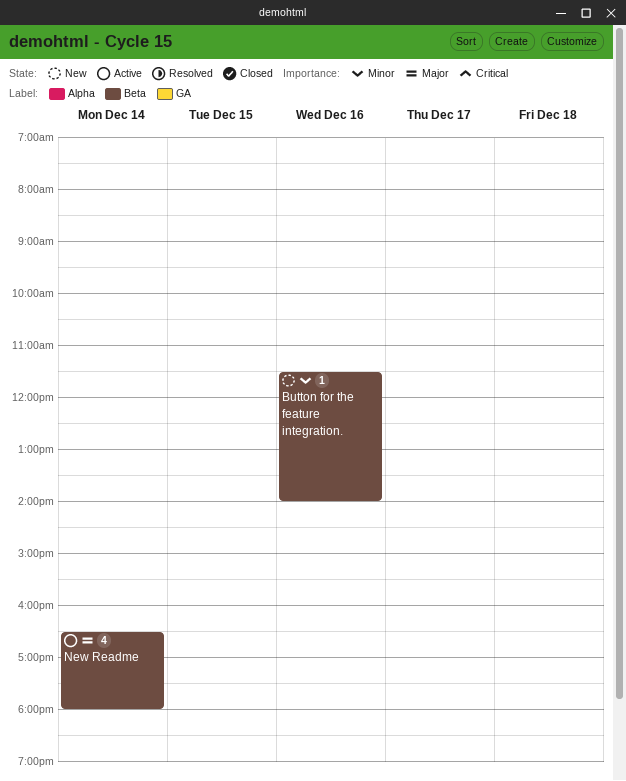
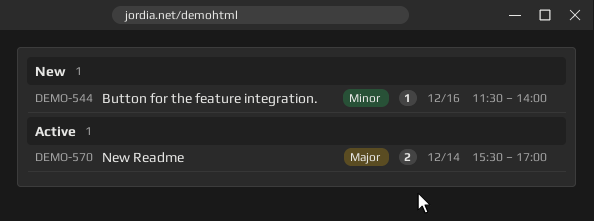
New Readme, estimate: 4 -> 2
New Readme, begins: 16:30 -> 15:30
New Readme, ends: 18:00 -> 17:00

